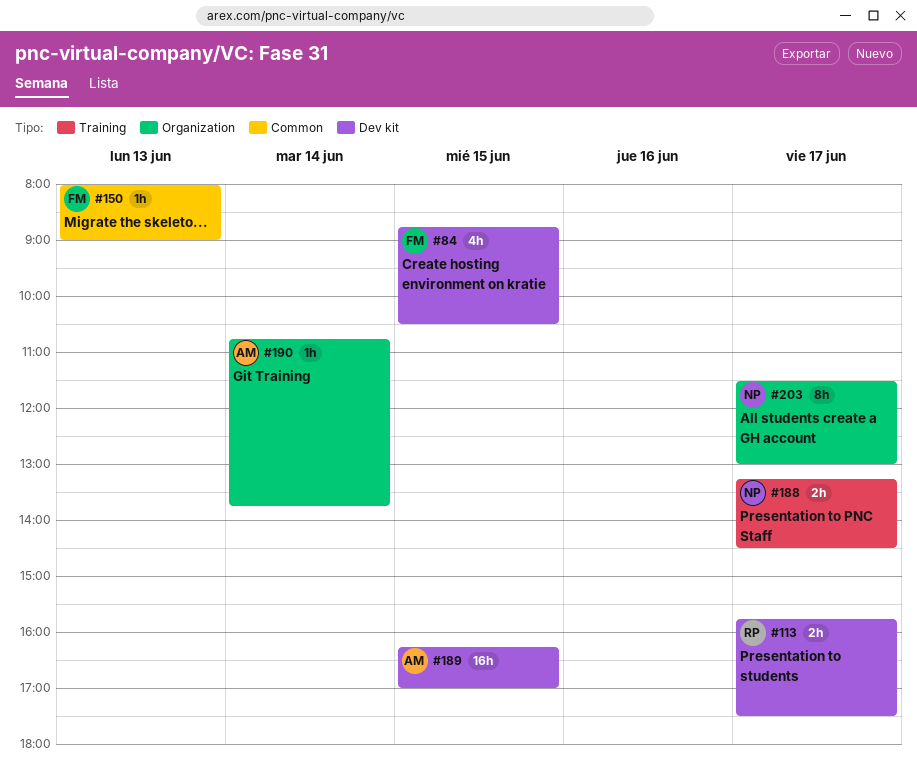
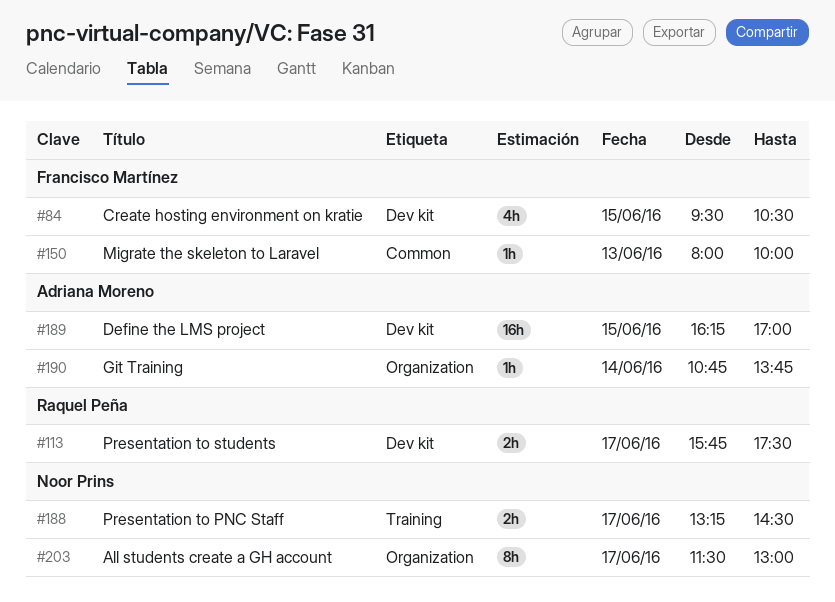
#84, begins: 08:45 -> 09:30
#150, ends: 09:00 -> 10:00

